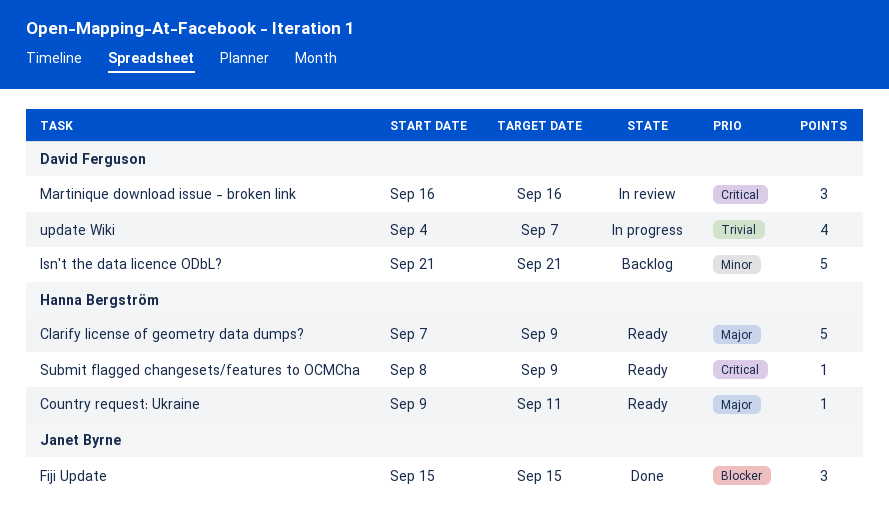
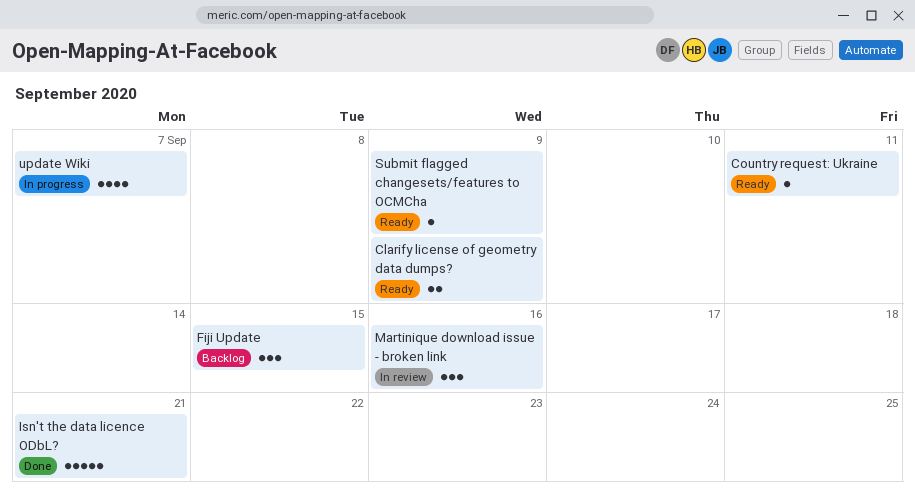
Clarify license of geometry data dumps?, estimate: 5 -> 2
Fiji Update, status: Done -> Backlog
Isn't the data licence ODbL?, status: Backlog -> Done

